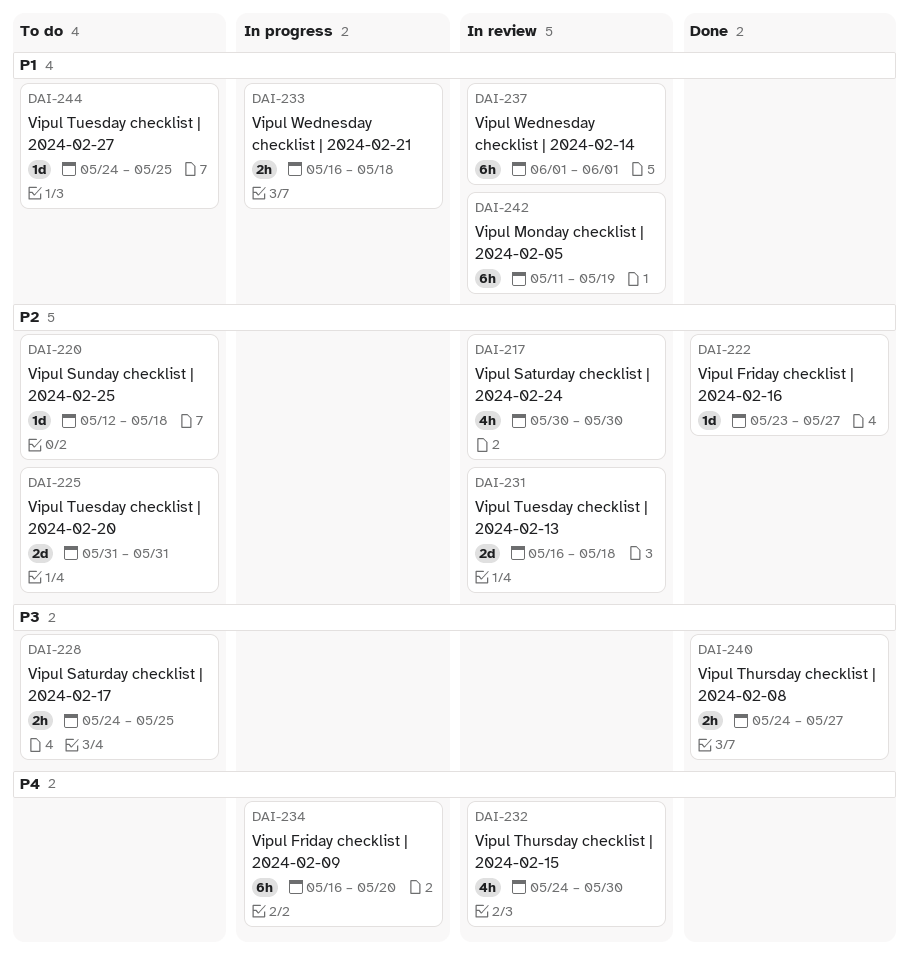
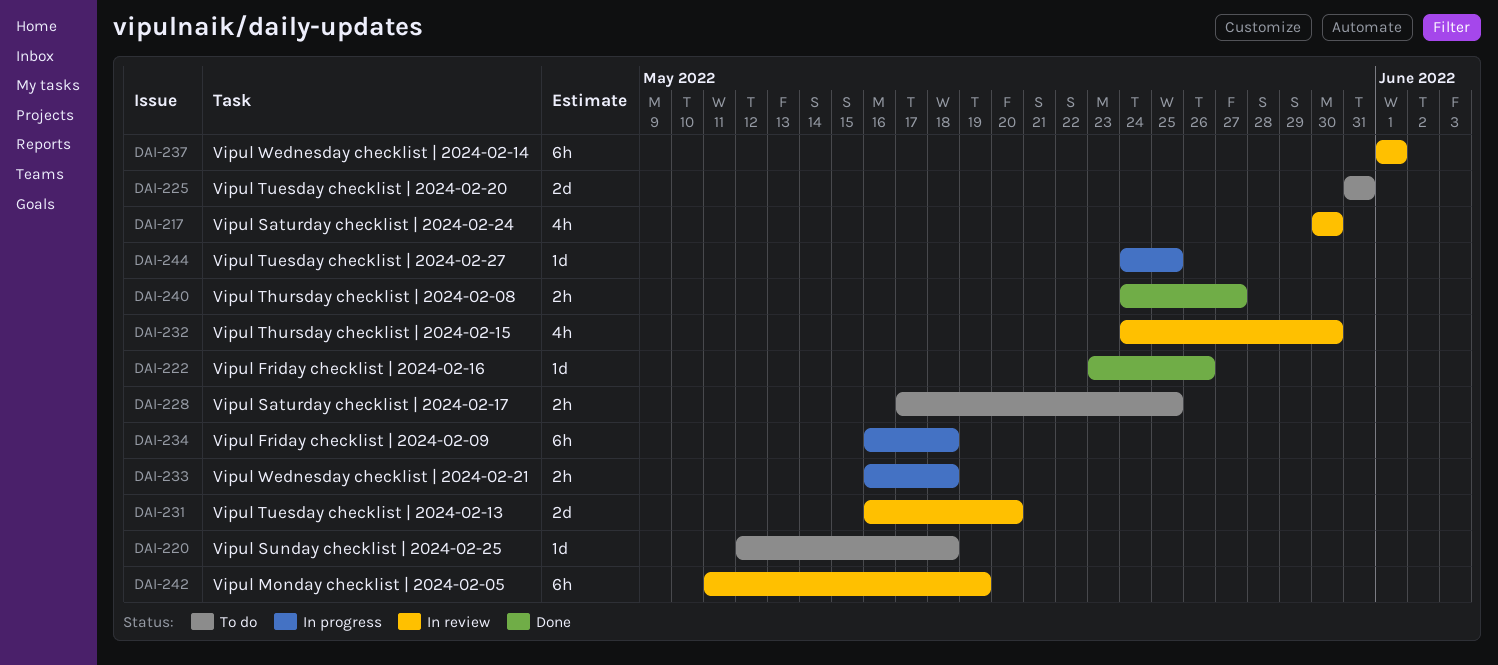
DAI-222, due: May 27 -> May 26
DAI-228, start: May 24 -> May 17
DAI-231, due: May 18 -> May 20
DAI-234, due: May 20 -> May 18
DAI-244, status: To do -> In progress

